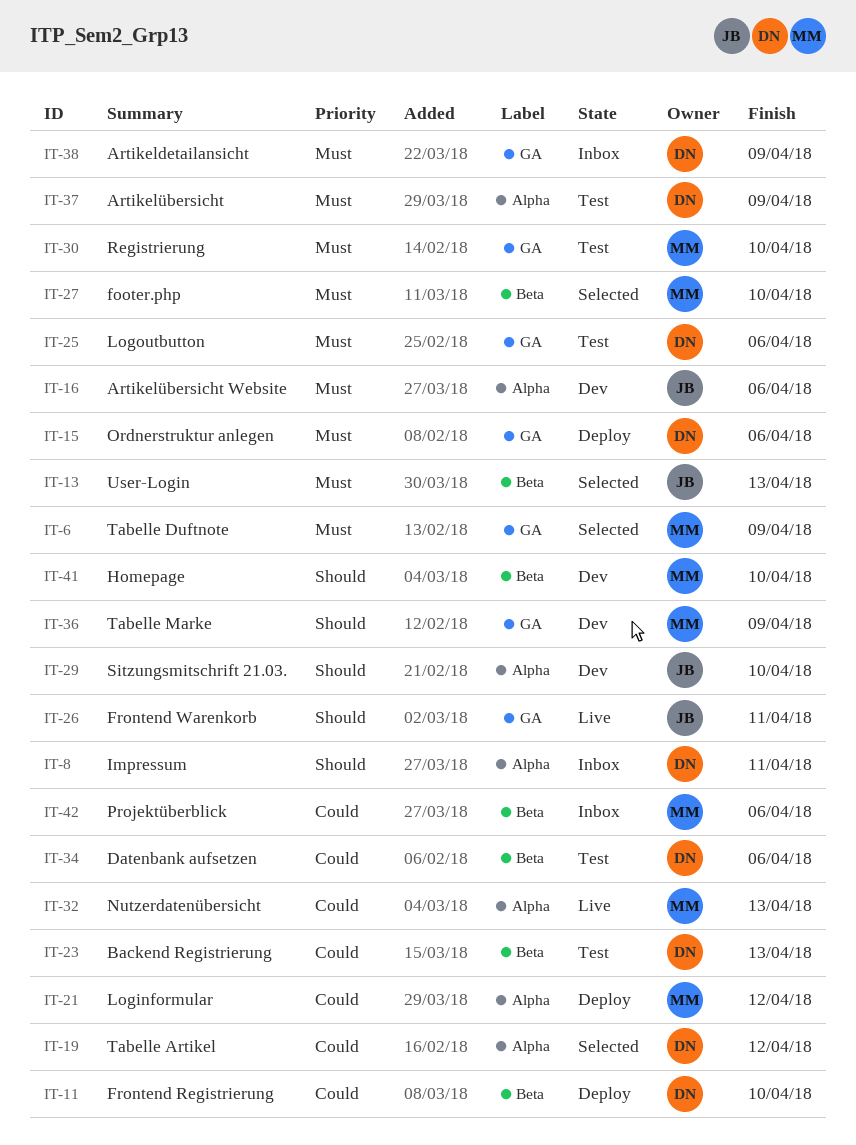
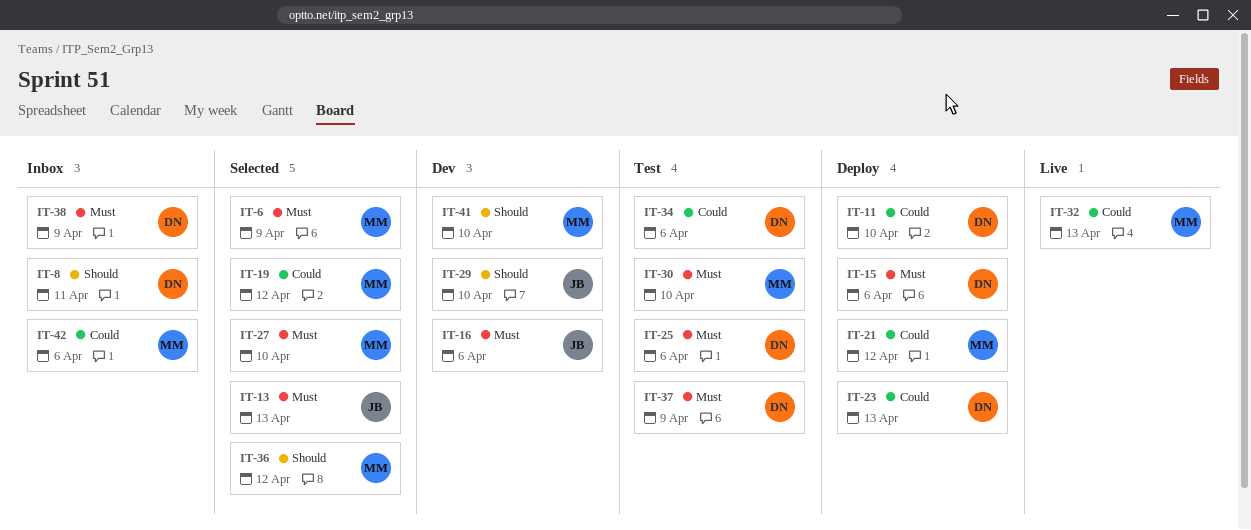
IT-19, owner: DN -> MM
IT-23, status: Test -> Deploy
IT-26: present -> none
IT-36, status: Dev -> Selected
IT-36, due: Apr 9 -> Apr 12

